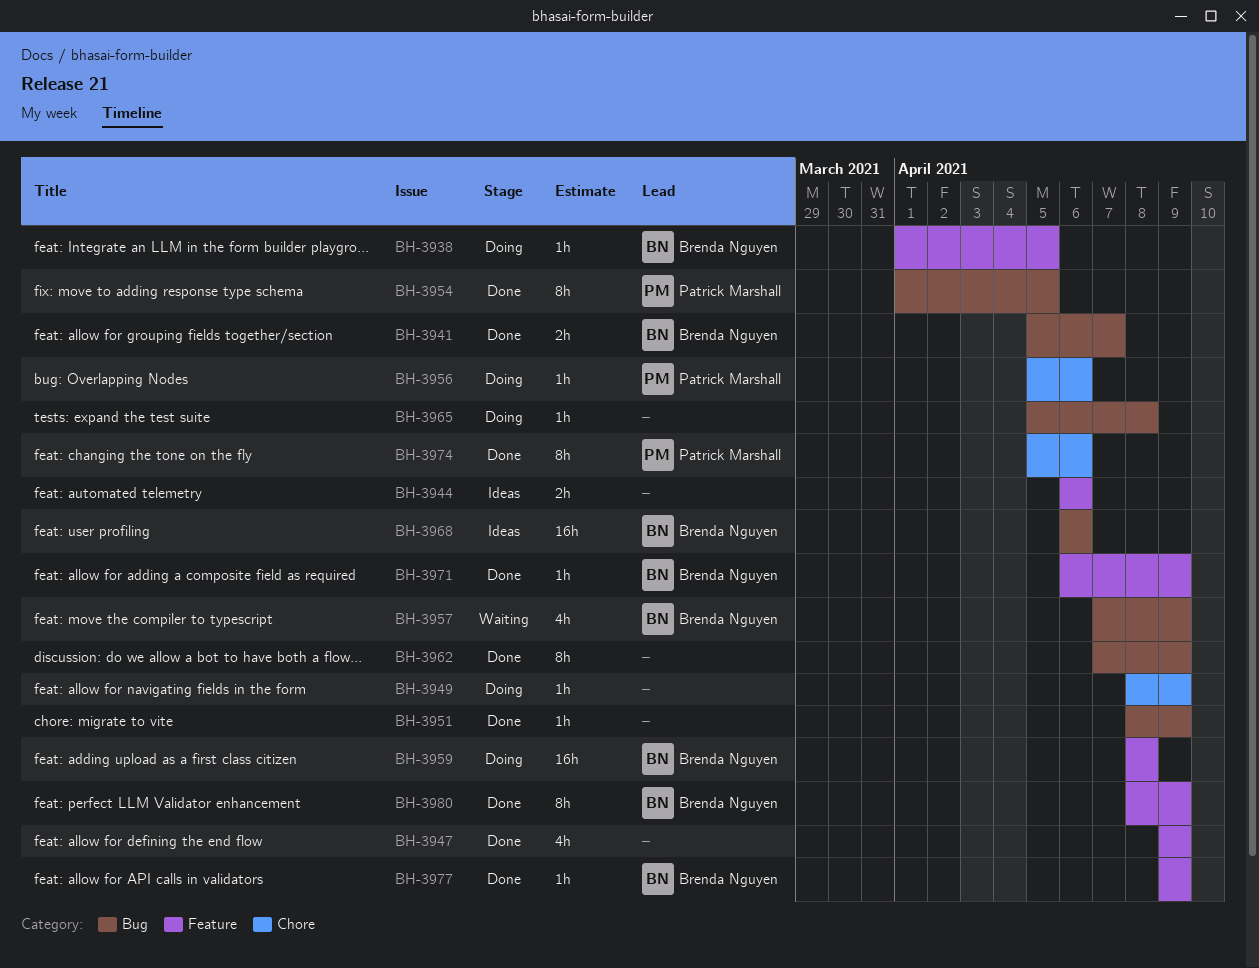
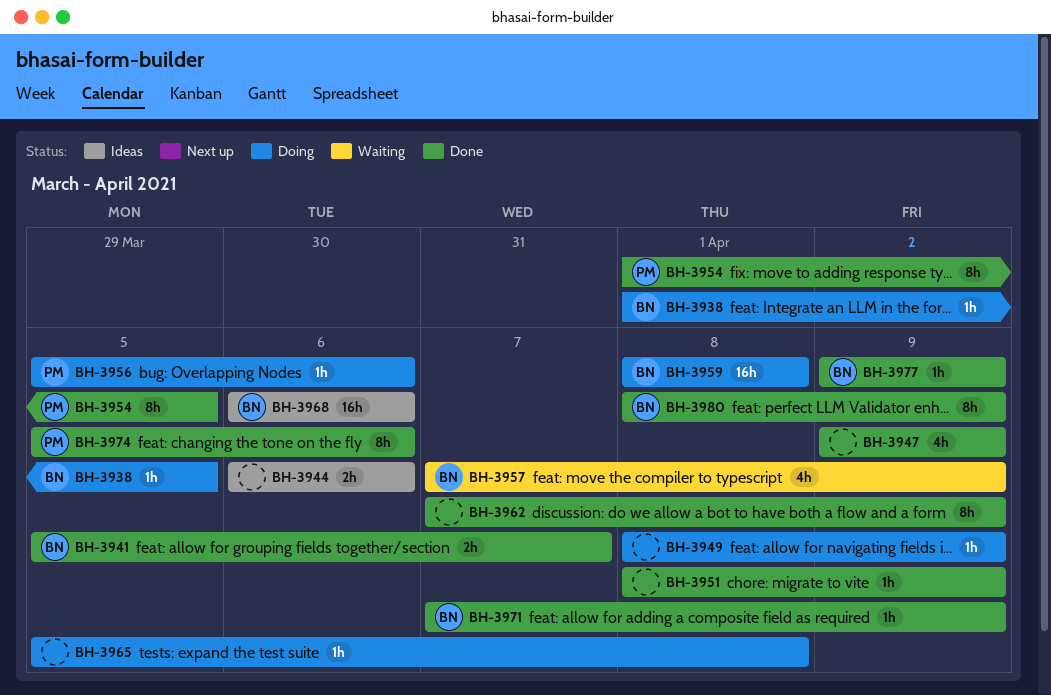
BH-3971, start: Apr 6 -> Apr 7

